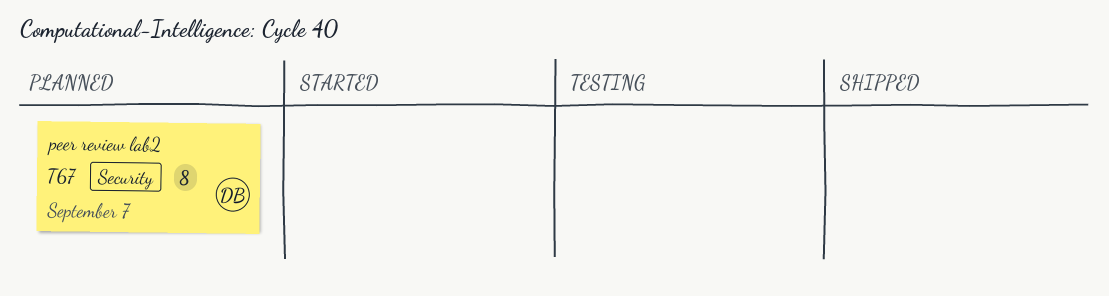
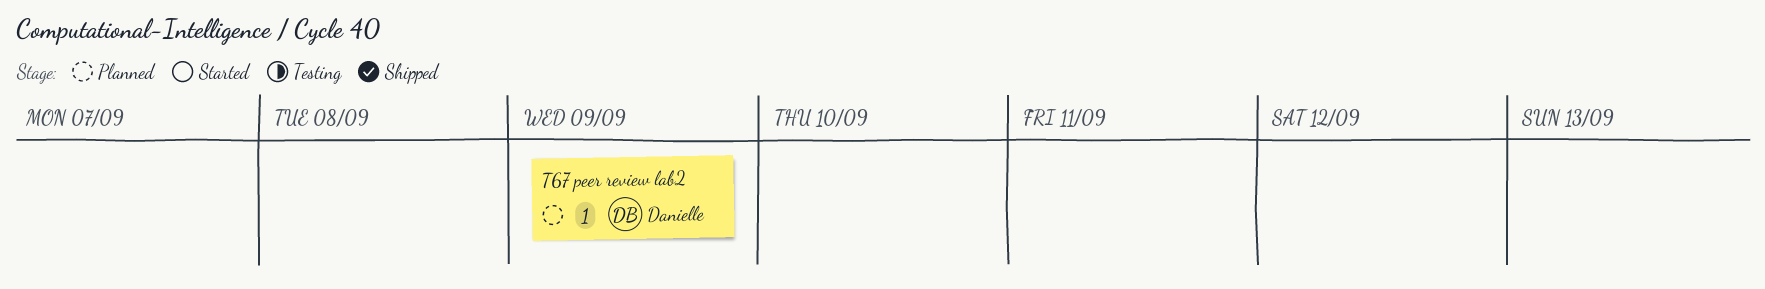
T67, estimate: 8 -> 1
T67, due: Sep 7 -> Sep 9

